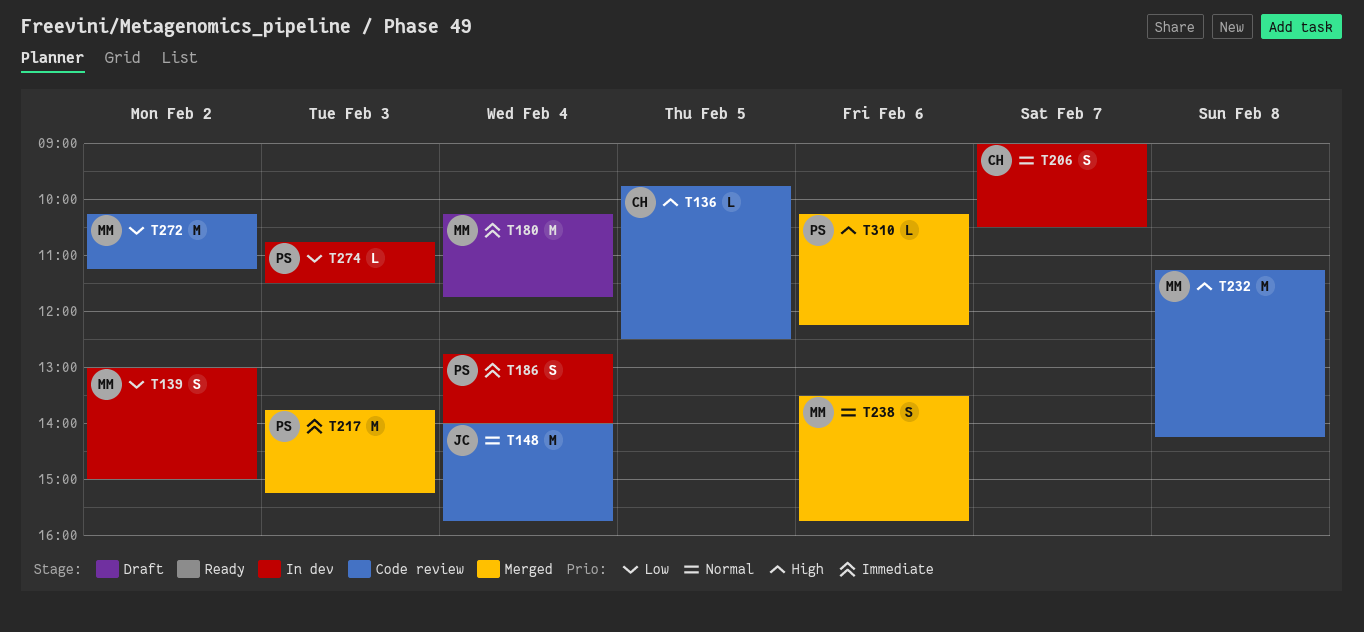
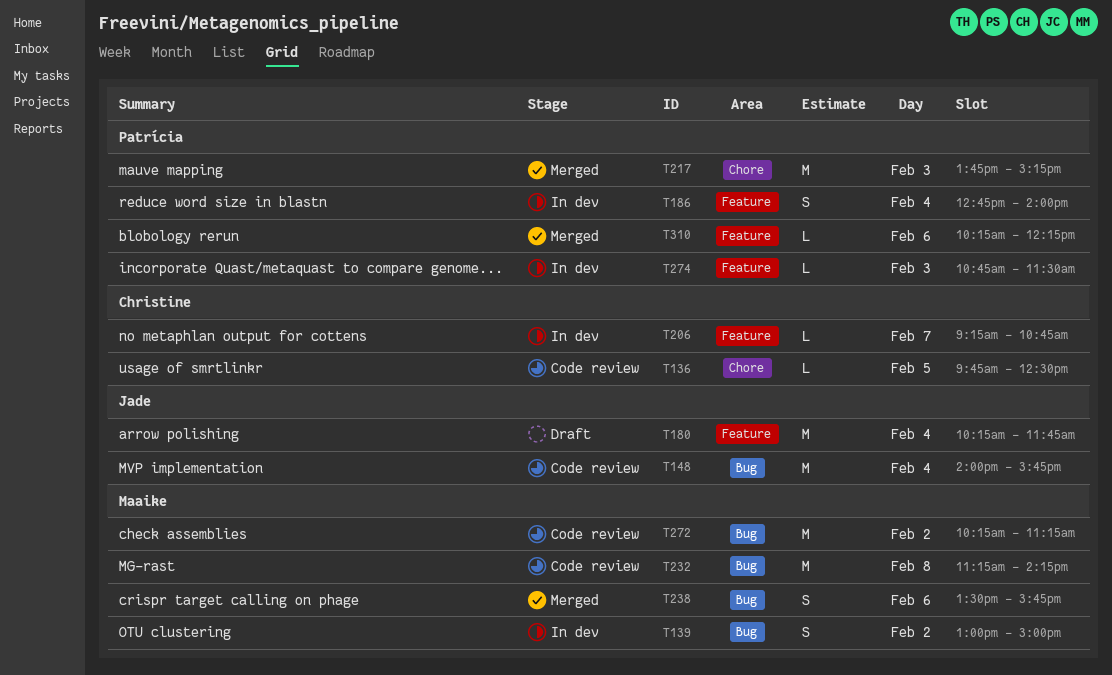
T180, owner: Maaike -> Jade
T206, estimate: S -> L
T206, begins: 09:00 -> 09:15
T206, ends: 10:30 -> 10:45

